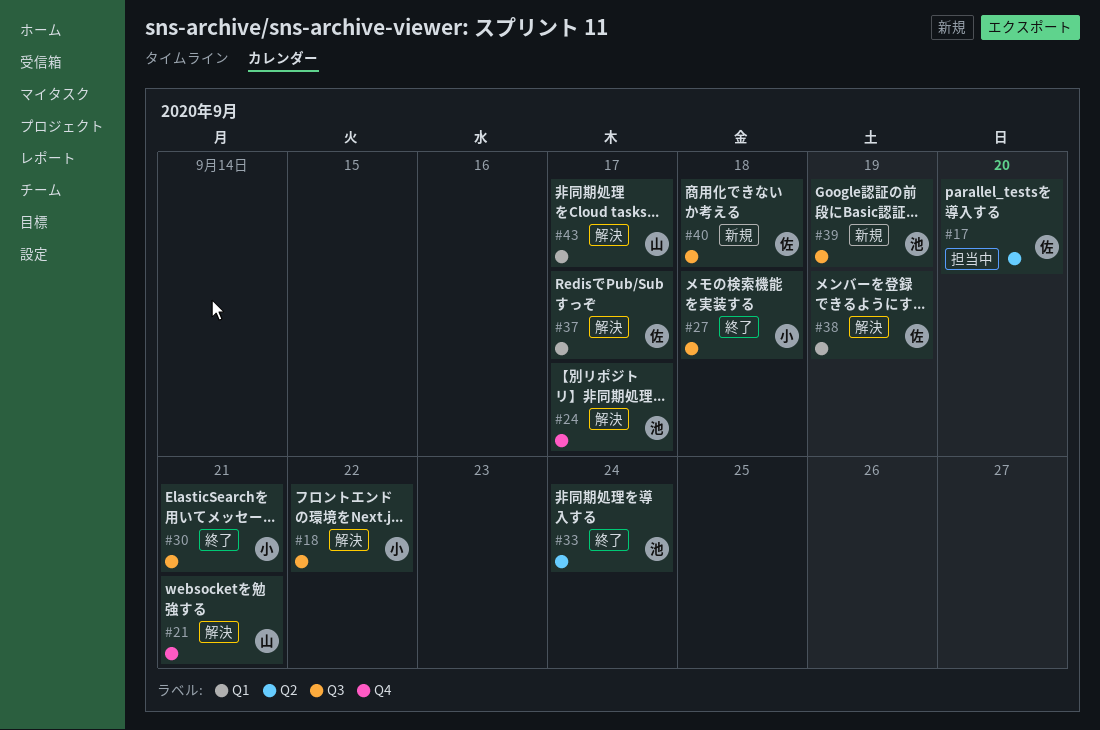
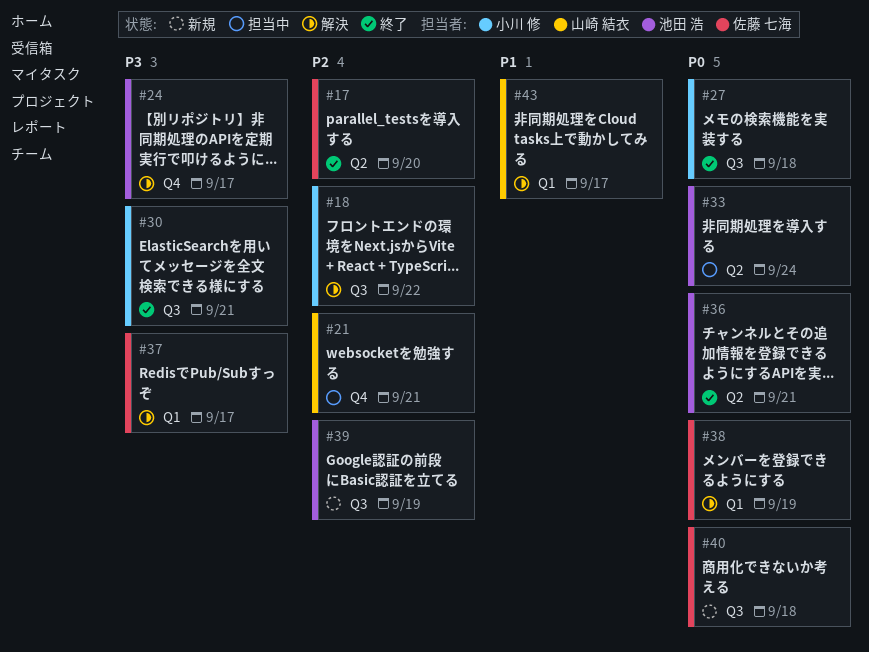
#17, status: 担当中 -> 終了
#21, status: 解決 -> 担当中
#33, status: 終了 -> 担当中
#36: none -> present

